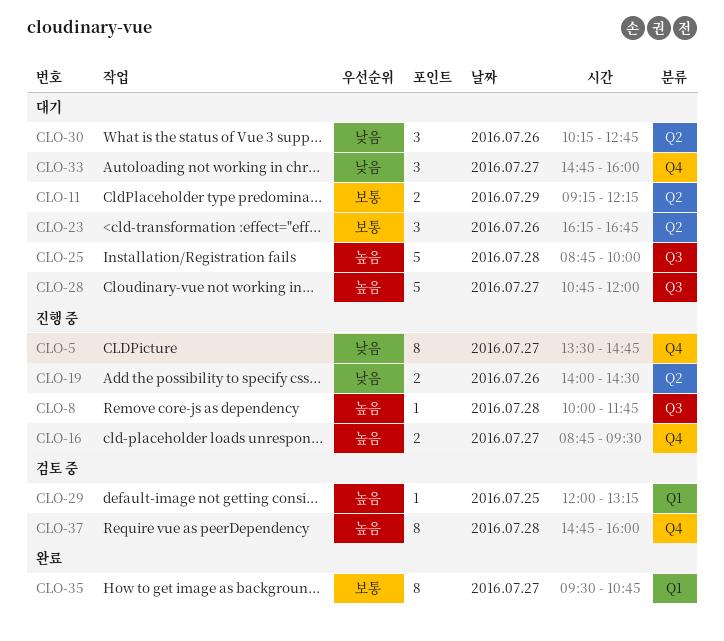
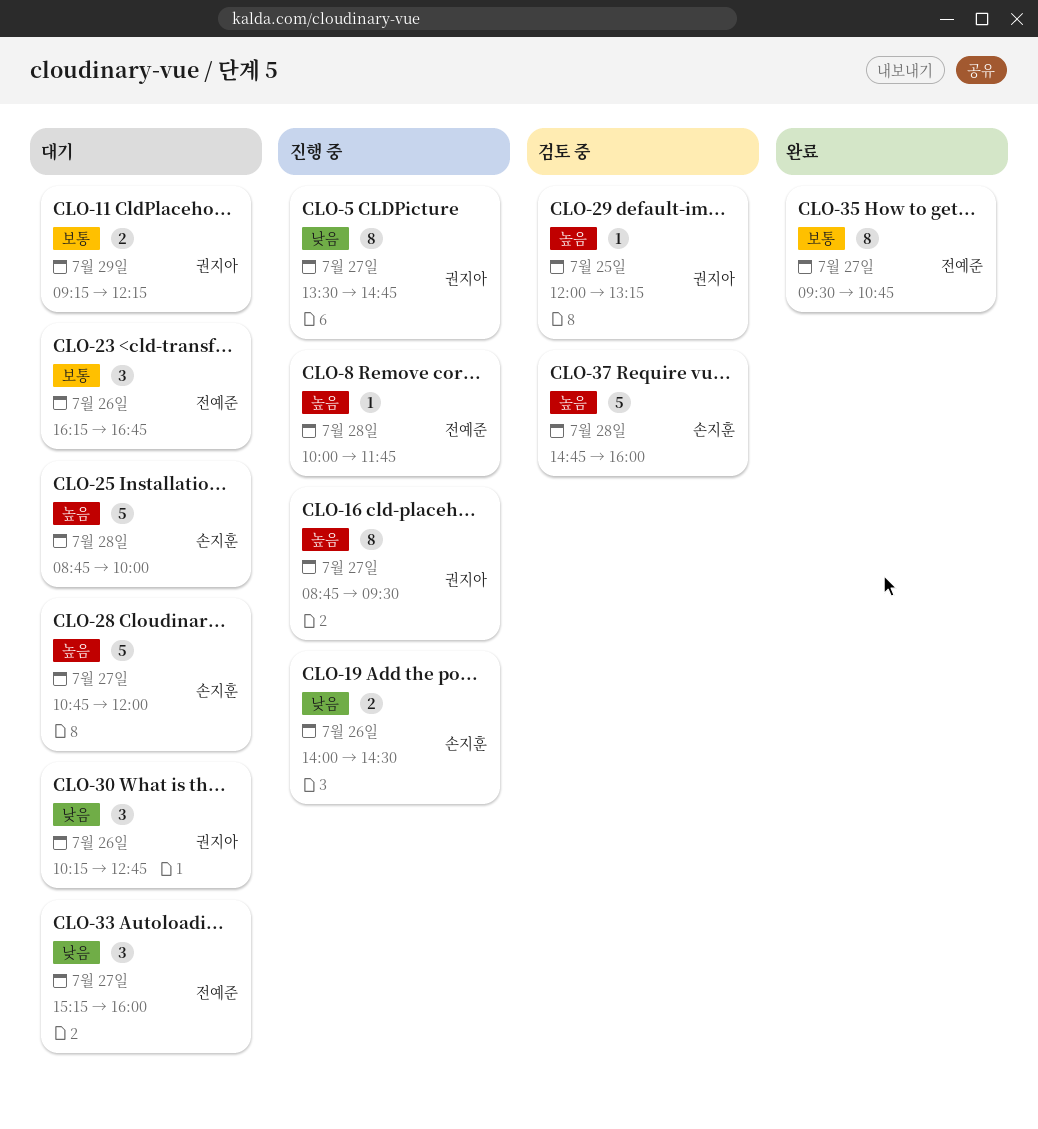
CLO-16, estimate: 2 -> 8
CLO-33, begins: 14:45 -> 15:15
CLO-37, estimate: 8 -> 5

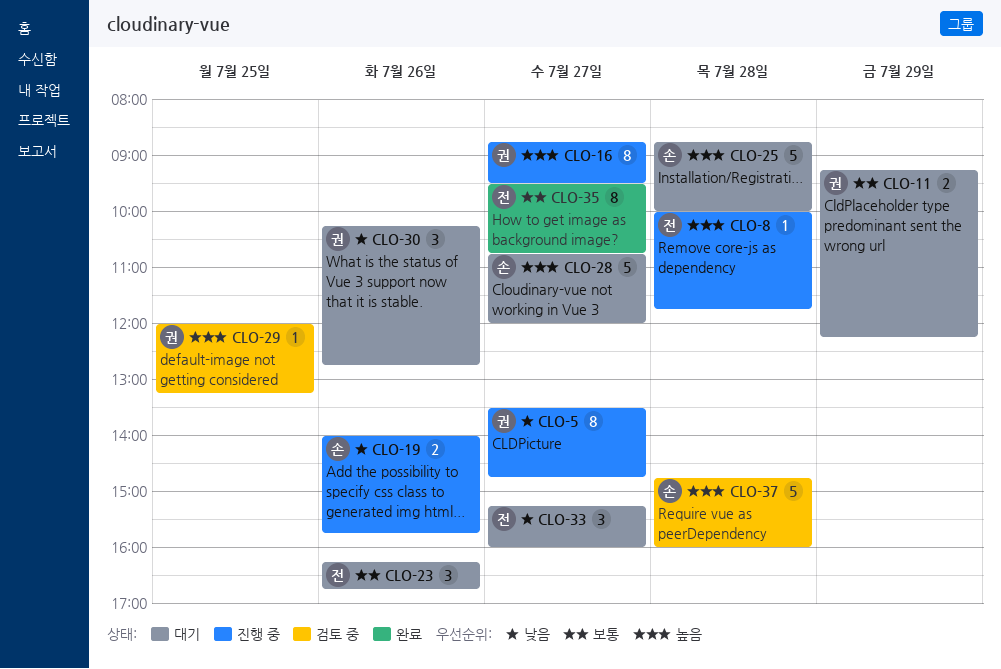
CLO-19, ends: 14:30 -> 15:45

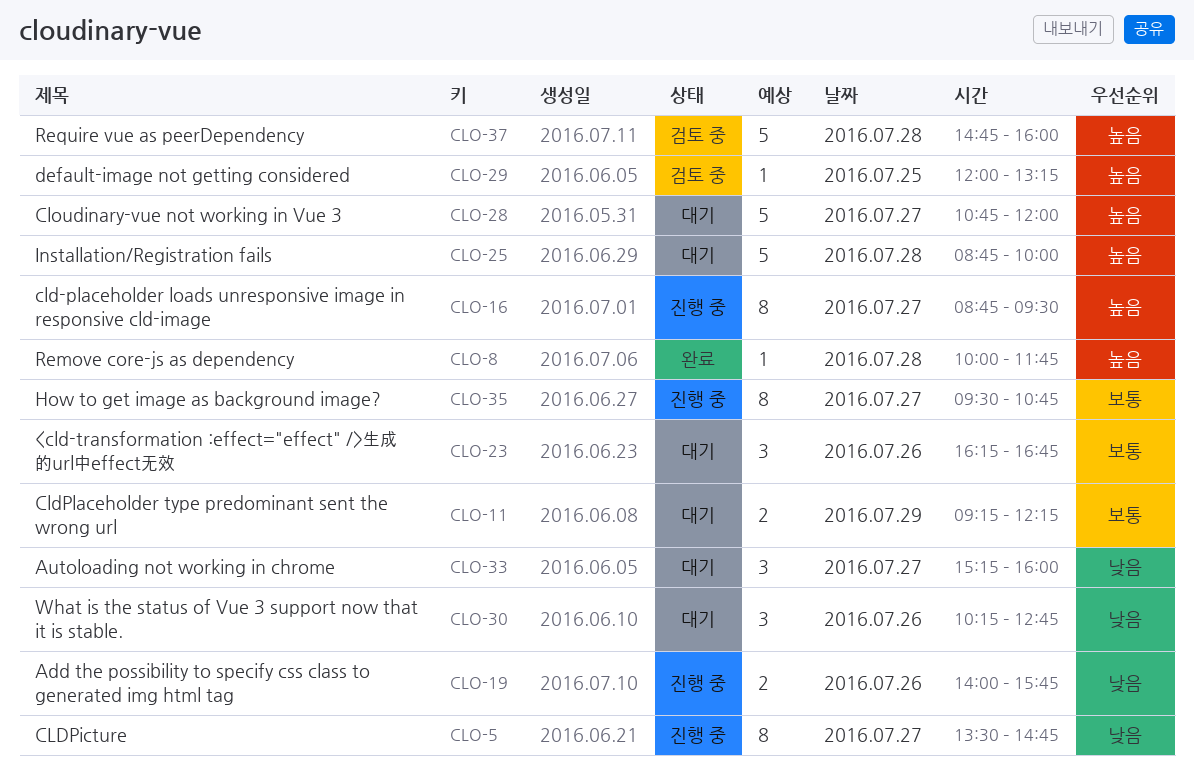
CLO-8, status: 진행 중 -> 완료
CLO-35, status: 완료 -> 진행 중

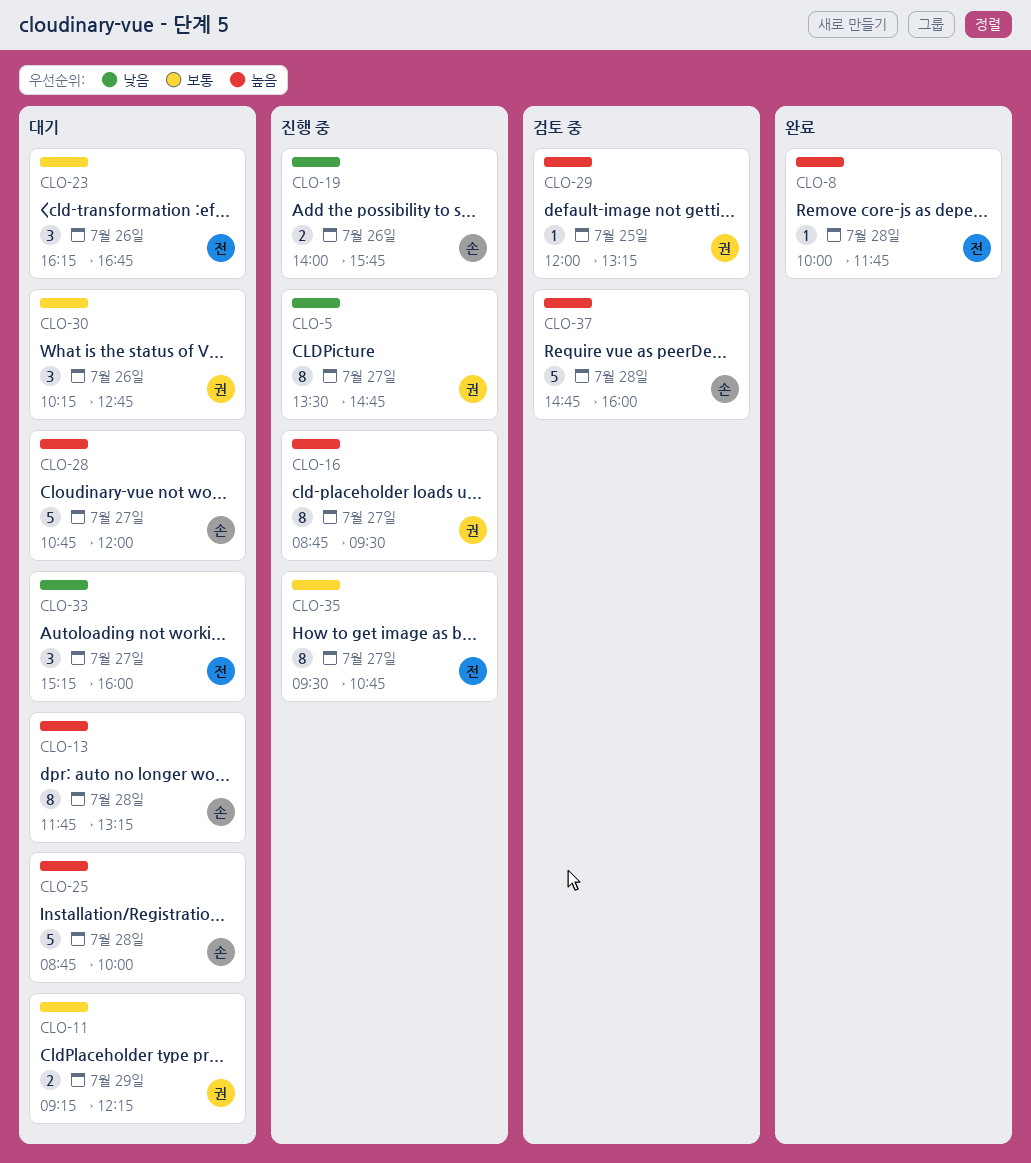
CLO-13: none -> present
CLO-30, priority: 낮음 -> 보통

